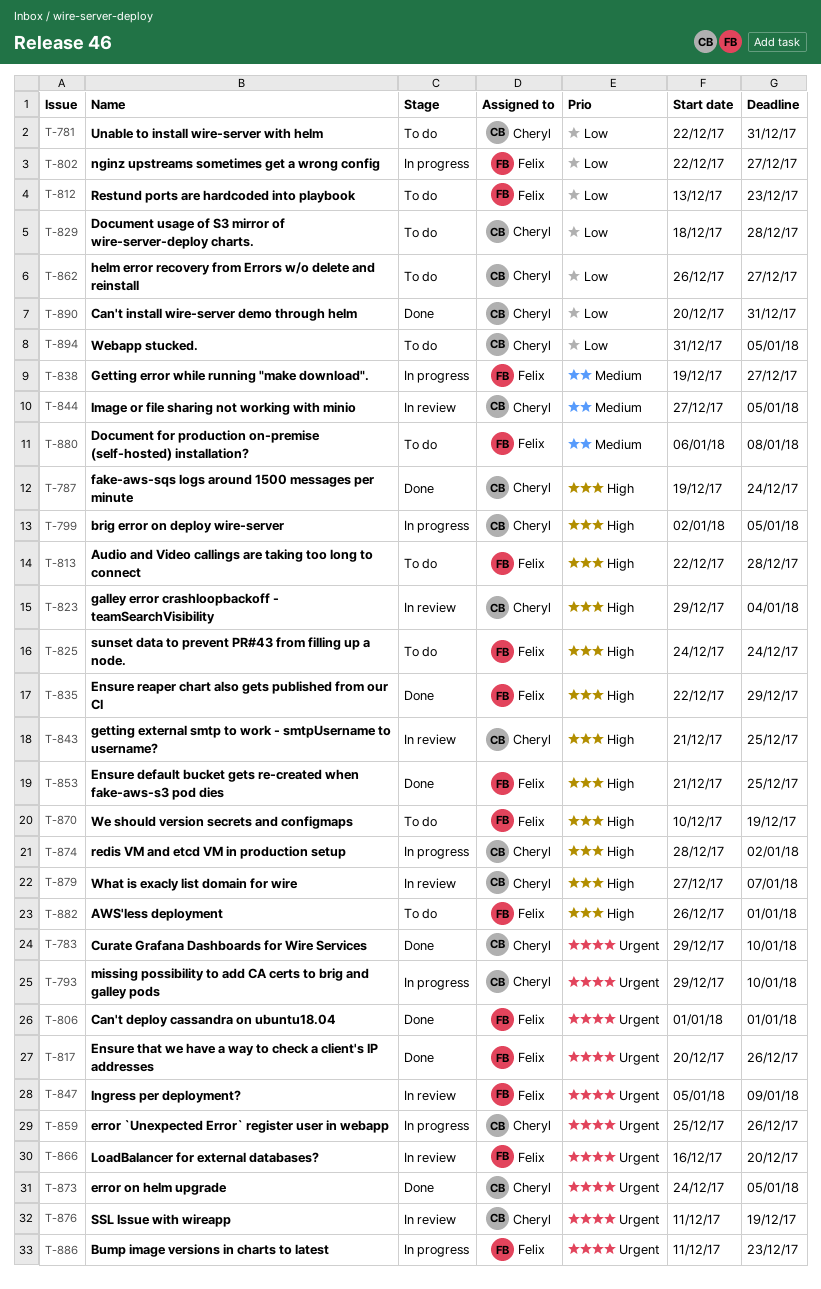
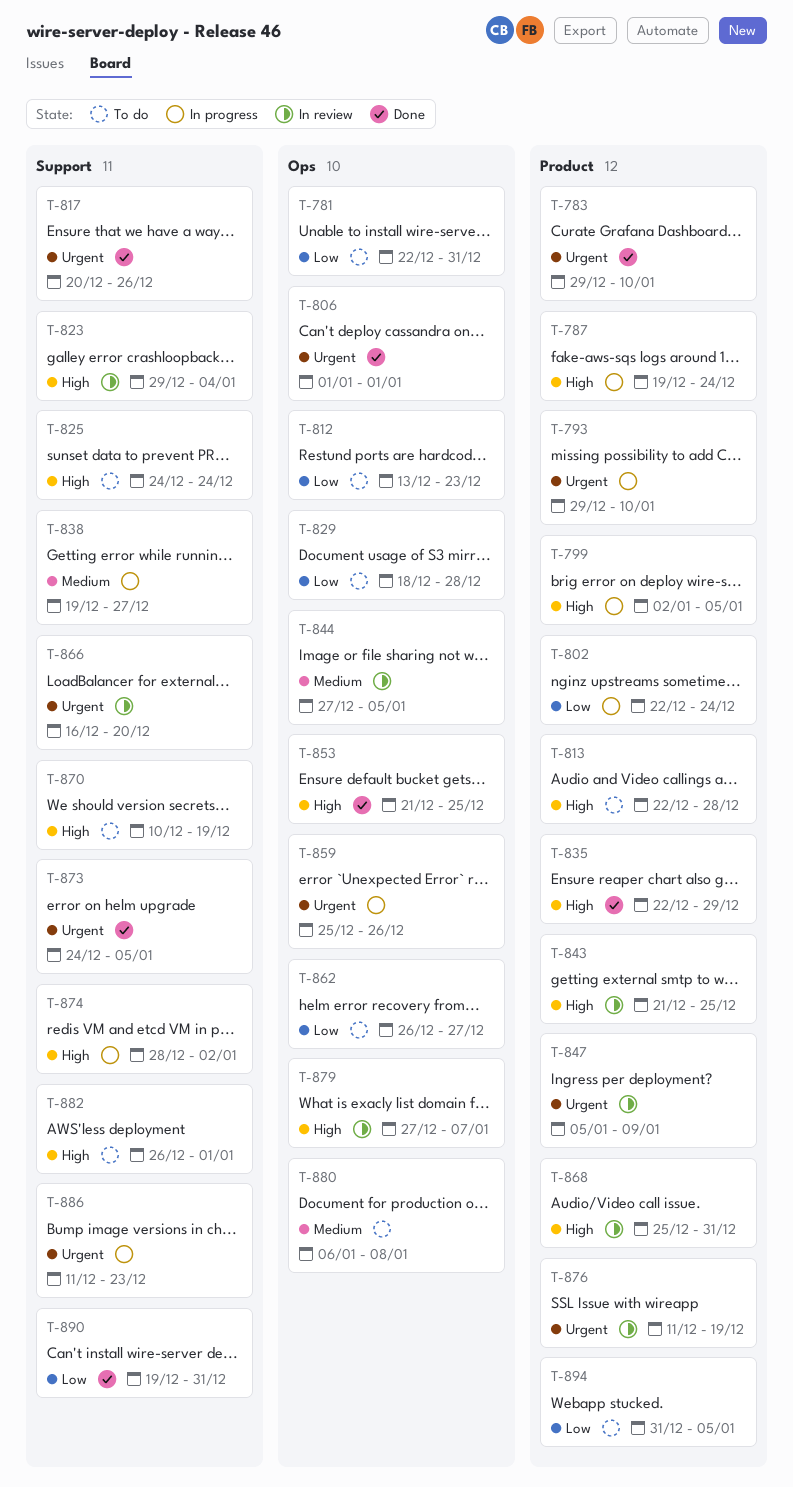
T-787, status: Done -> In progress
T-802, due: Dec 27 -> Dec 24
T-868: none -> present
T-890, start: Dec 20 -> Dec 19

